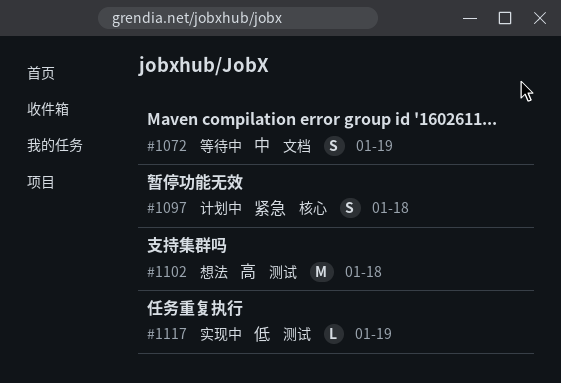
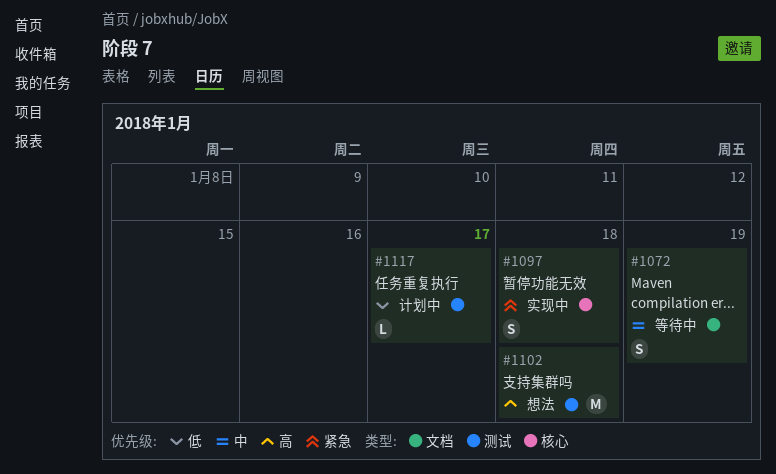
#1097, status: 计划中 -> 实现中
#1117, status: 实现中 -> 计划中
#1117, due: Jan 19 -> Jan 17

